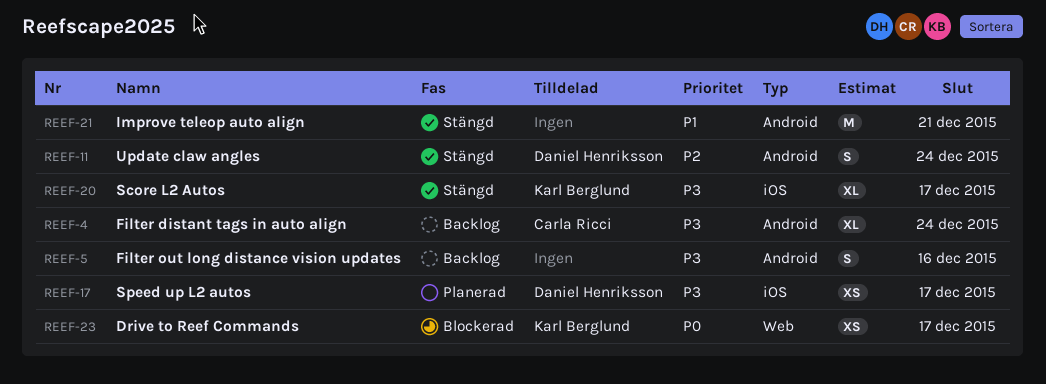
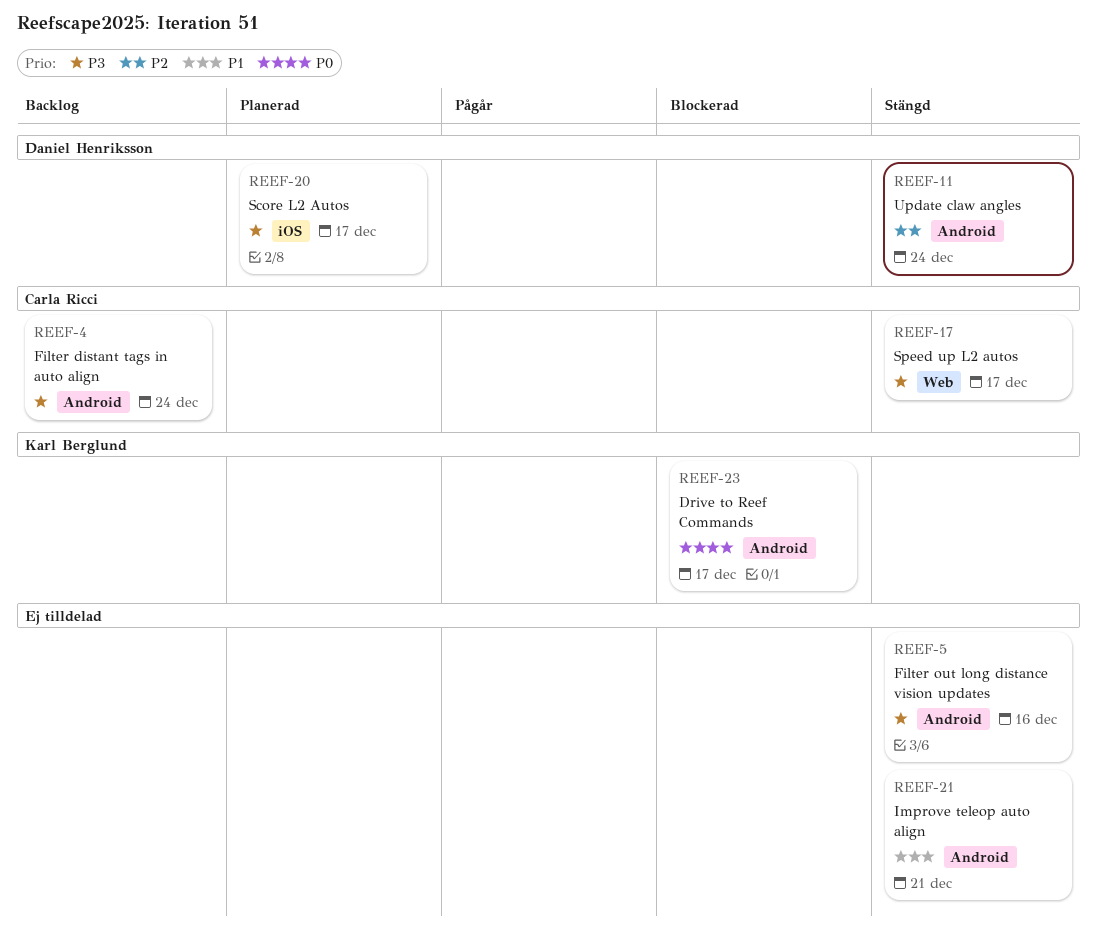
REEF-5, status: Backlog -> Stängd
REEF-17, status: Planerad -> Stängd
REEF-17, owner: Daniel Henriksson -> Carla Ricci
REEF-17, label: iOS -> Web
REEF-20, status: Stängd -> Planerad
REEF-20, owner: Karl Berglund -> Daniel Henriksson
REEF-23, label: Web -> Android

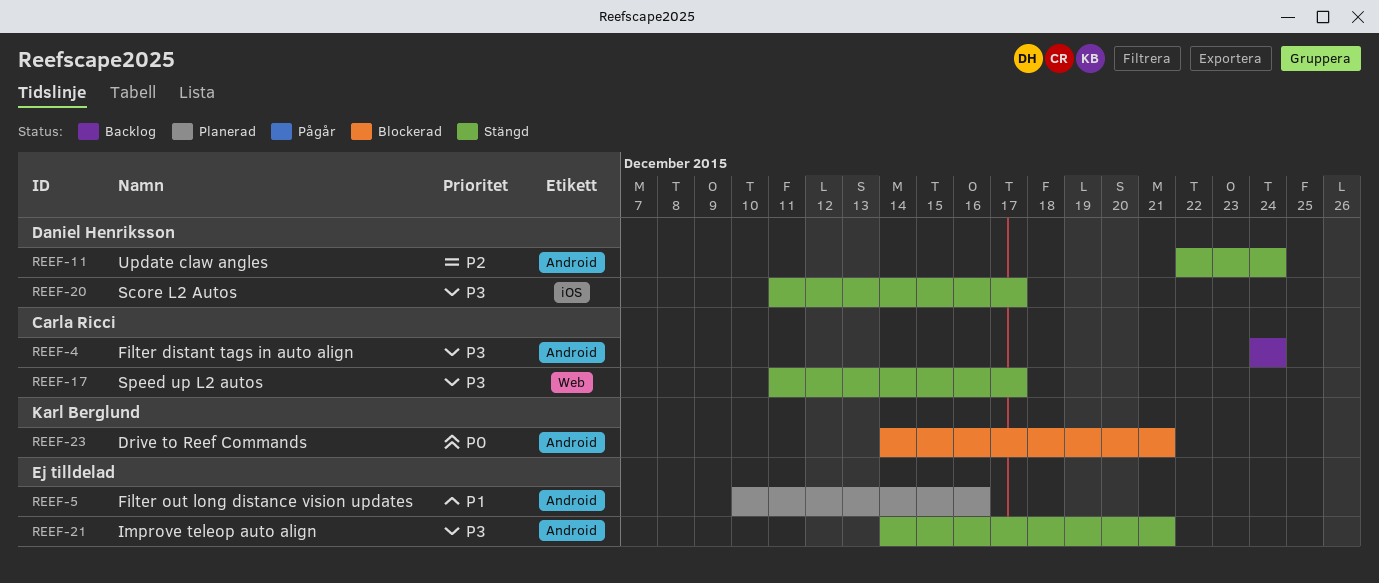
REEF-5, status: Stängd -> Planerad
REEF-5, priority: P3 -> P1
REEF-20, status: Planerad -> Stängd
REEF-21, priority: P1 -> P3
REEF-23, due: Dec 17 -> Dec 21

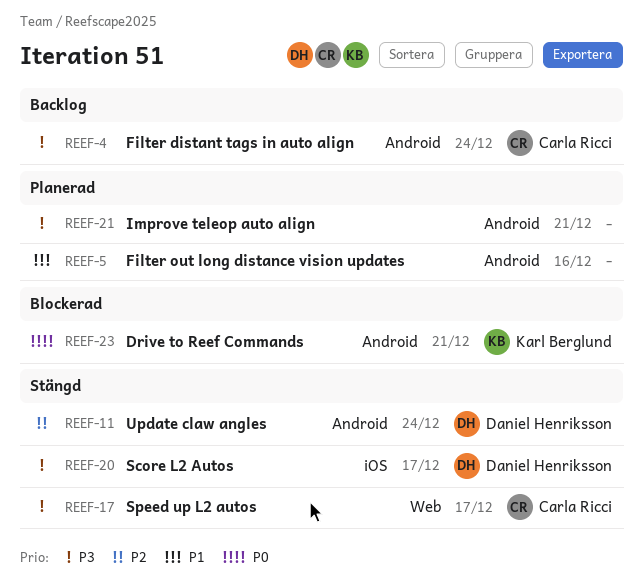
REEF-21, status: Stängd -> Planerad

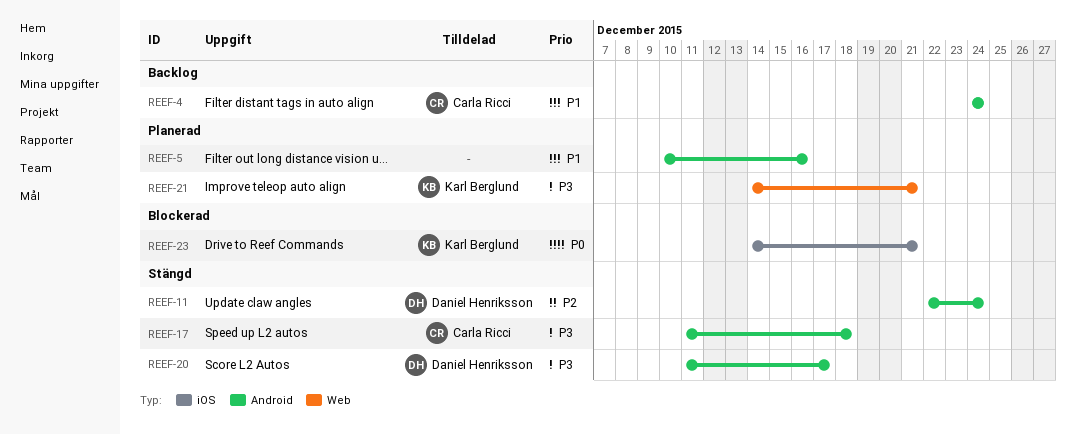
REEF-4, priority: P3 -> P1
REEF-17, label: Web -> Android
REEF-17, due: Dec 17 -> Dec 18
REEF-20, label: iOS -> Android
REEF-21, owner: none -> Karl Berglund
REEF-21, label: Android -> Web
REEF-23, label: Android -> iOS

